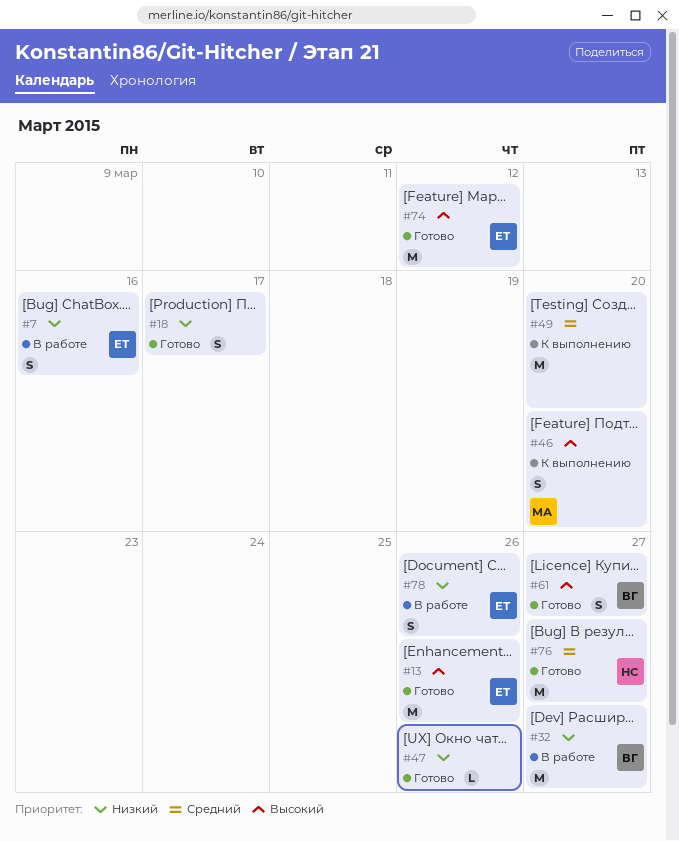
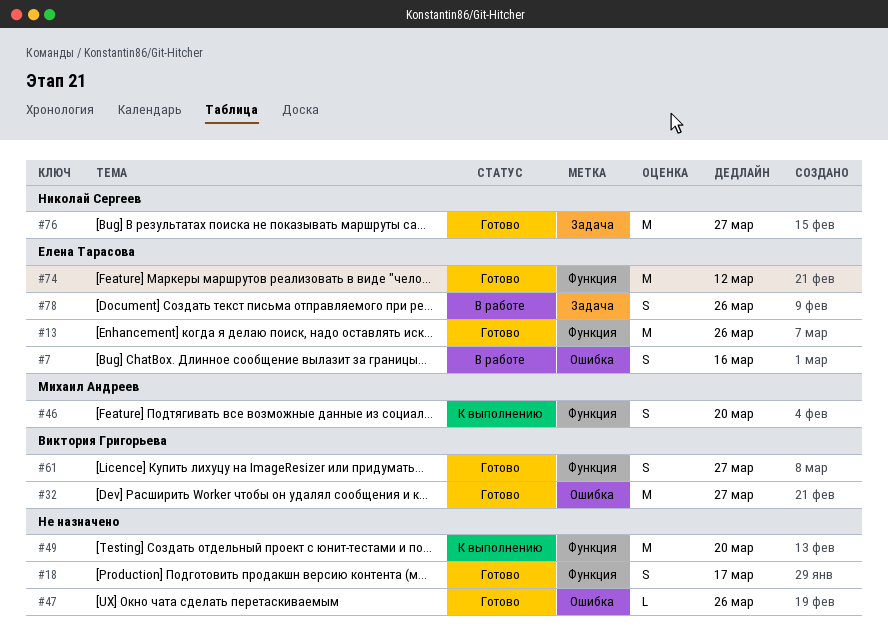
#32, status: В работе -> Готово

